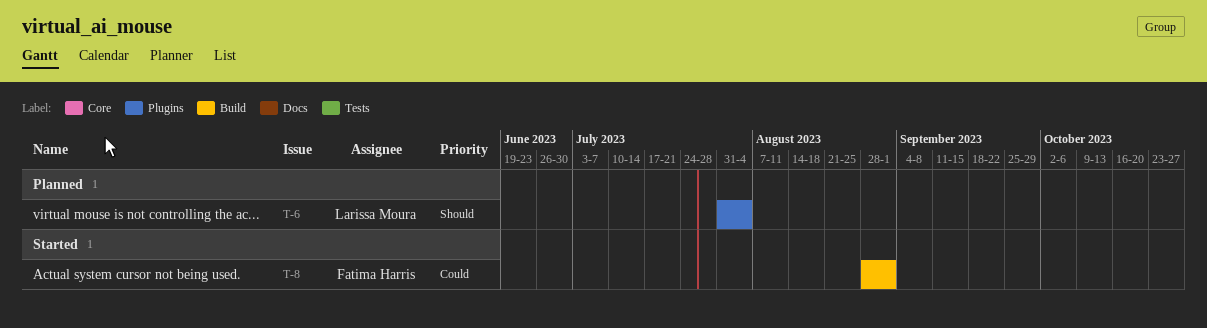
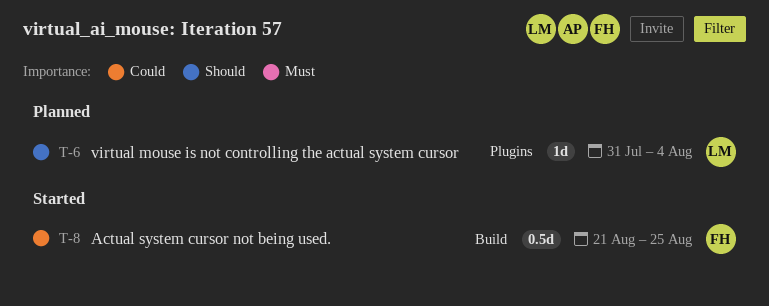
T-8, start: Aug 28 -> Aug 21
T-8, due: Sep 1 -> Aug 25

